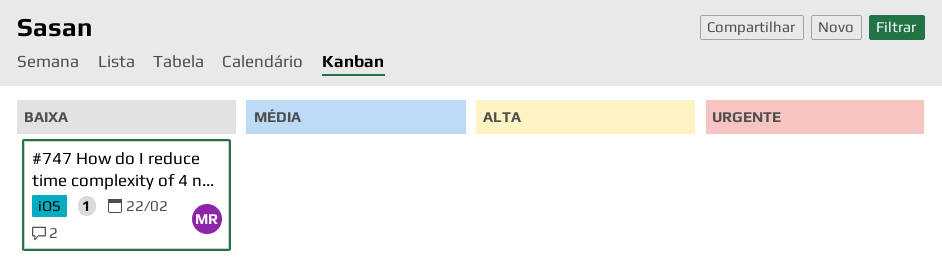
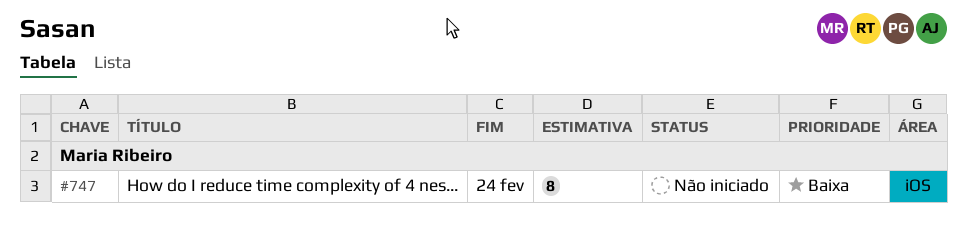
#747, estimate: 1 -> 8
#747, due: Feb 22 -> Feb 24

